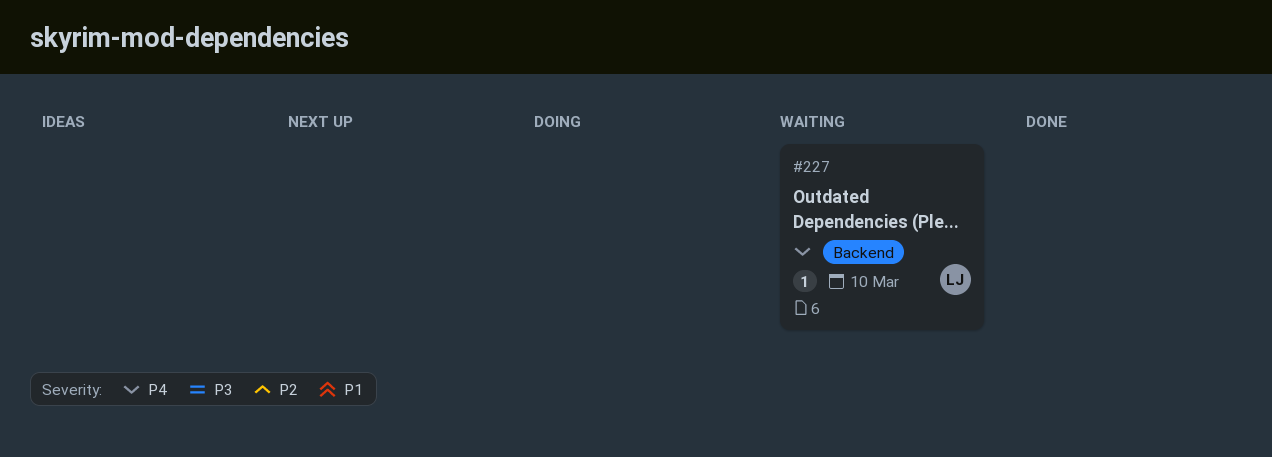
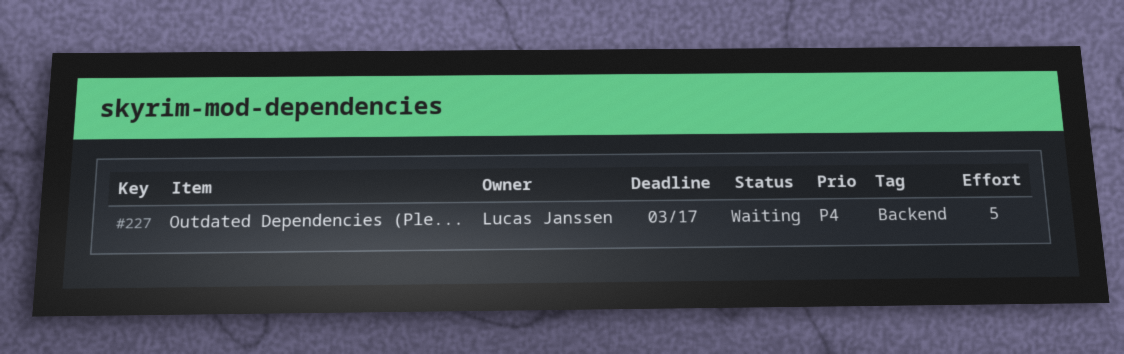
#227, estimate: 1 -> 5
#227, due: Mar 10 -> Mar 17

